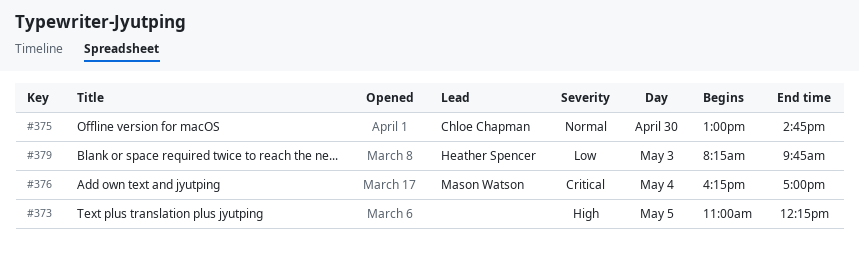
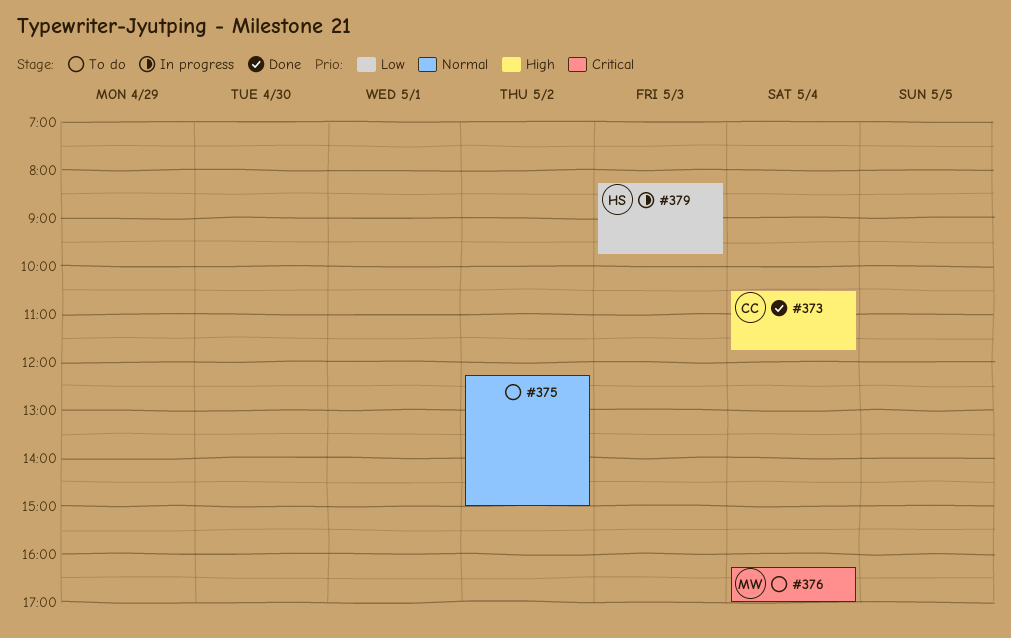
#373, owner: none -> Chloe Chapman
#373, day: May 5 -> May 4
#373, begins: 11:00 -> 10:30
#373, ends: 12:15 -> 11:45
#375, owner: Chloe Chapman -> none
#375, day: Apr 30 -> May 2
#375, begins: 13:00 -> 12:15
#375, ends: 14:45 -> 15:00

